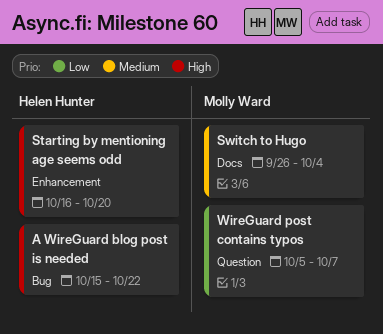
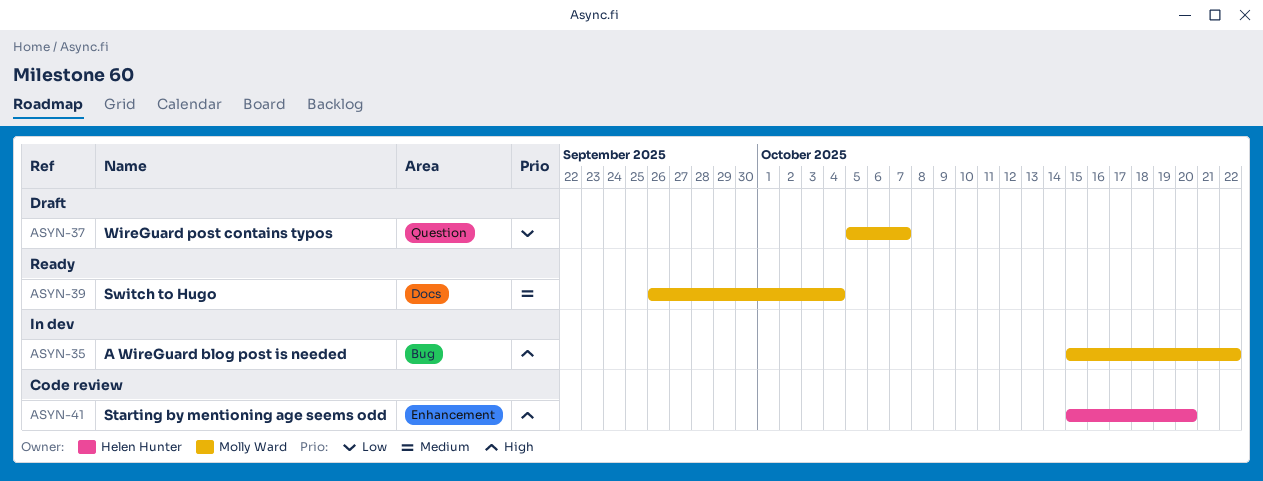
A WireGuard blog post is needed, owner: Helen Hunter -> Molly Ward
Starting by mentioning age seems odd, start: Oct 16 -> Oct 15

